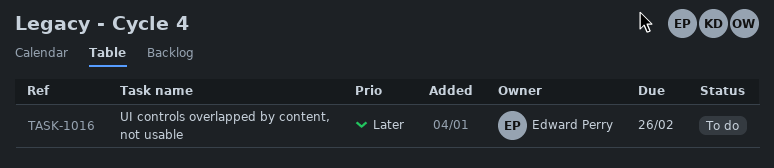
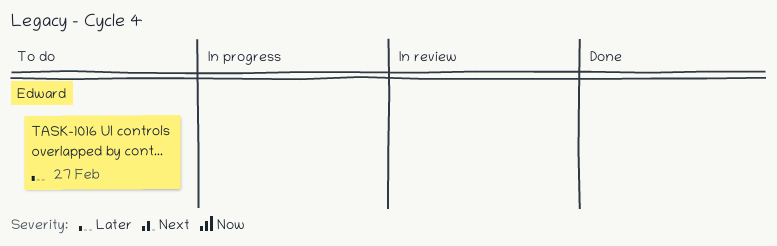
TASK-1016, due: Feb 26 -> Feb 27

